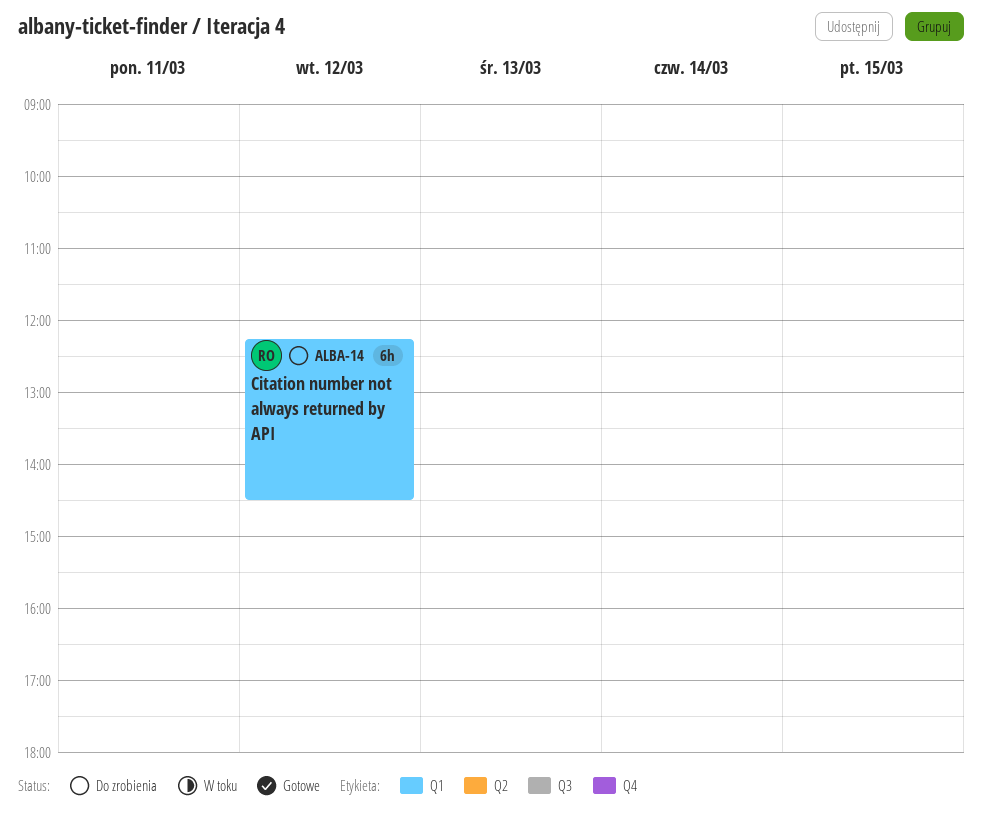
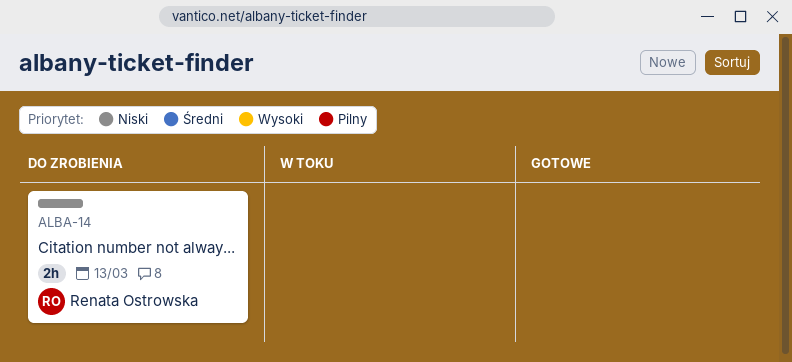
ALBA-14, estimate: 6h -> 2h
ALBA-14, day: Mar 12 -> Mar 13

